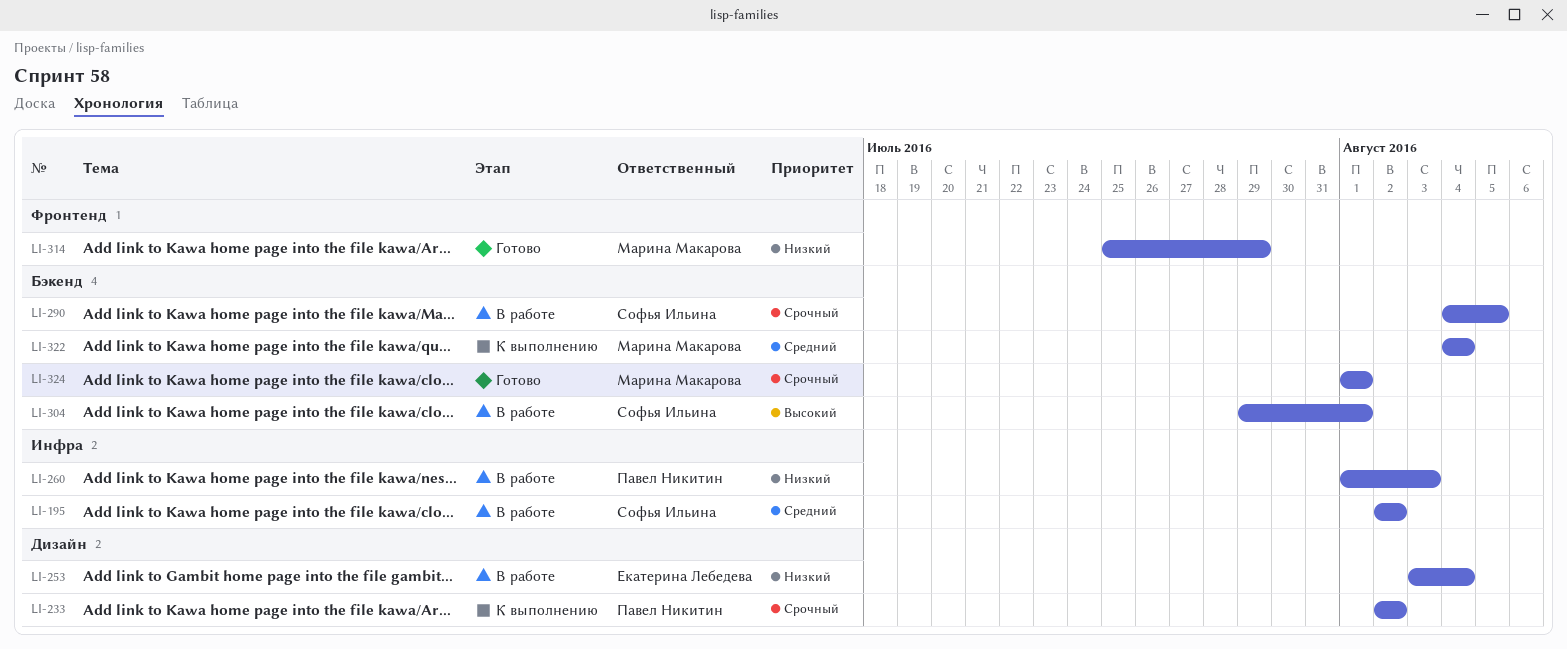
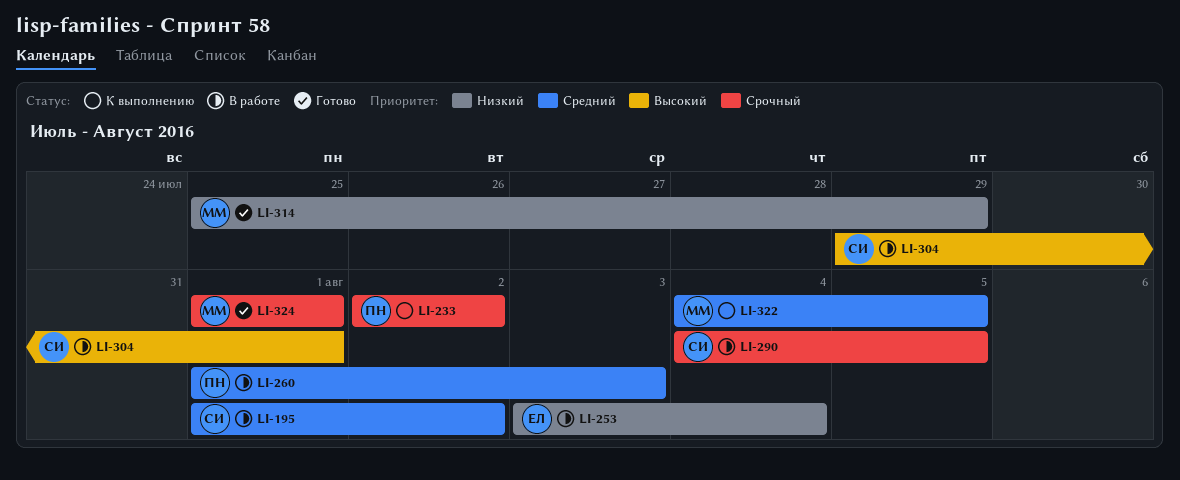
LI-195, start: Aug 2 -> Aug 1
LI-260, priority: Низкий -> Средний
LI-322, due: Aug 4 -> Aug 5

